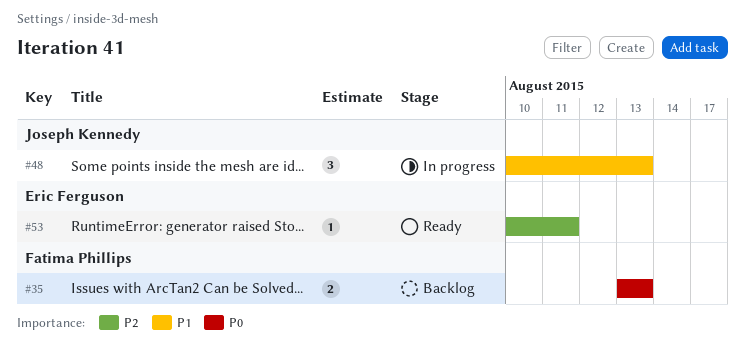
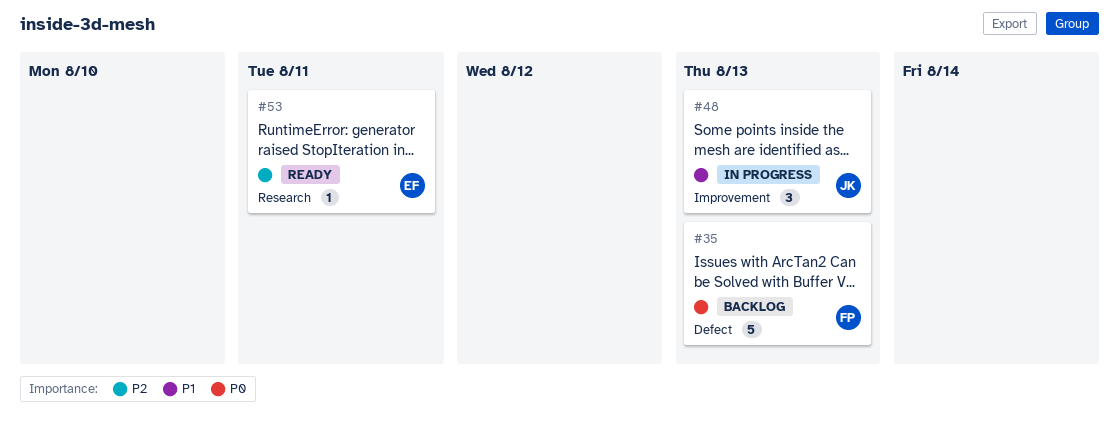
#35, estimate: 2 -> 5

